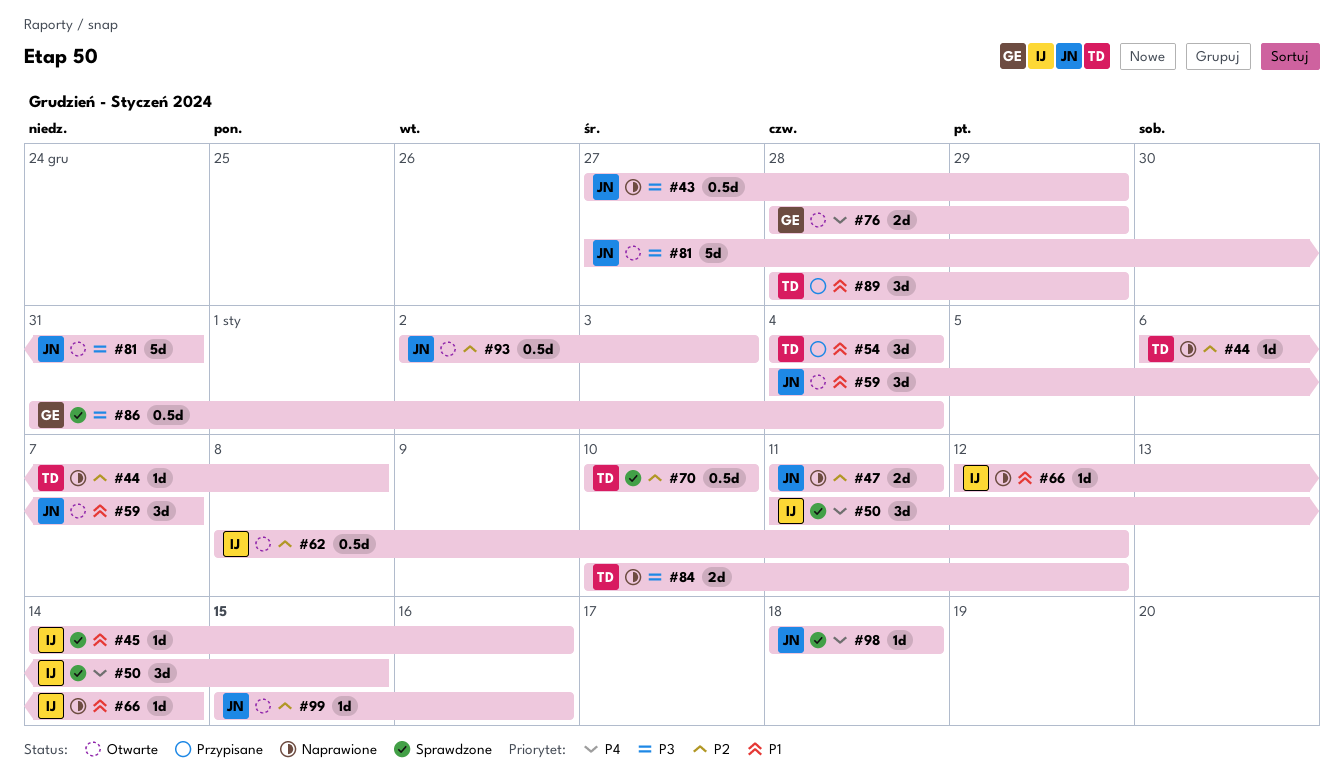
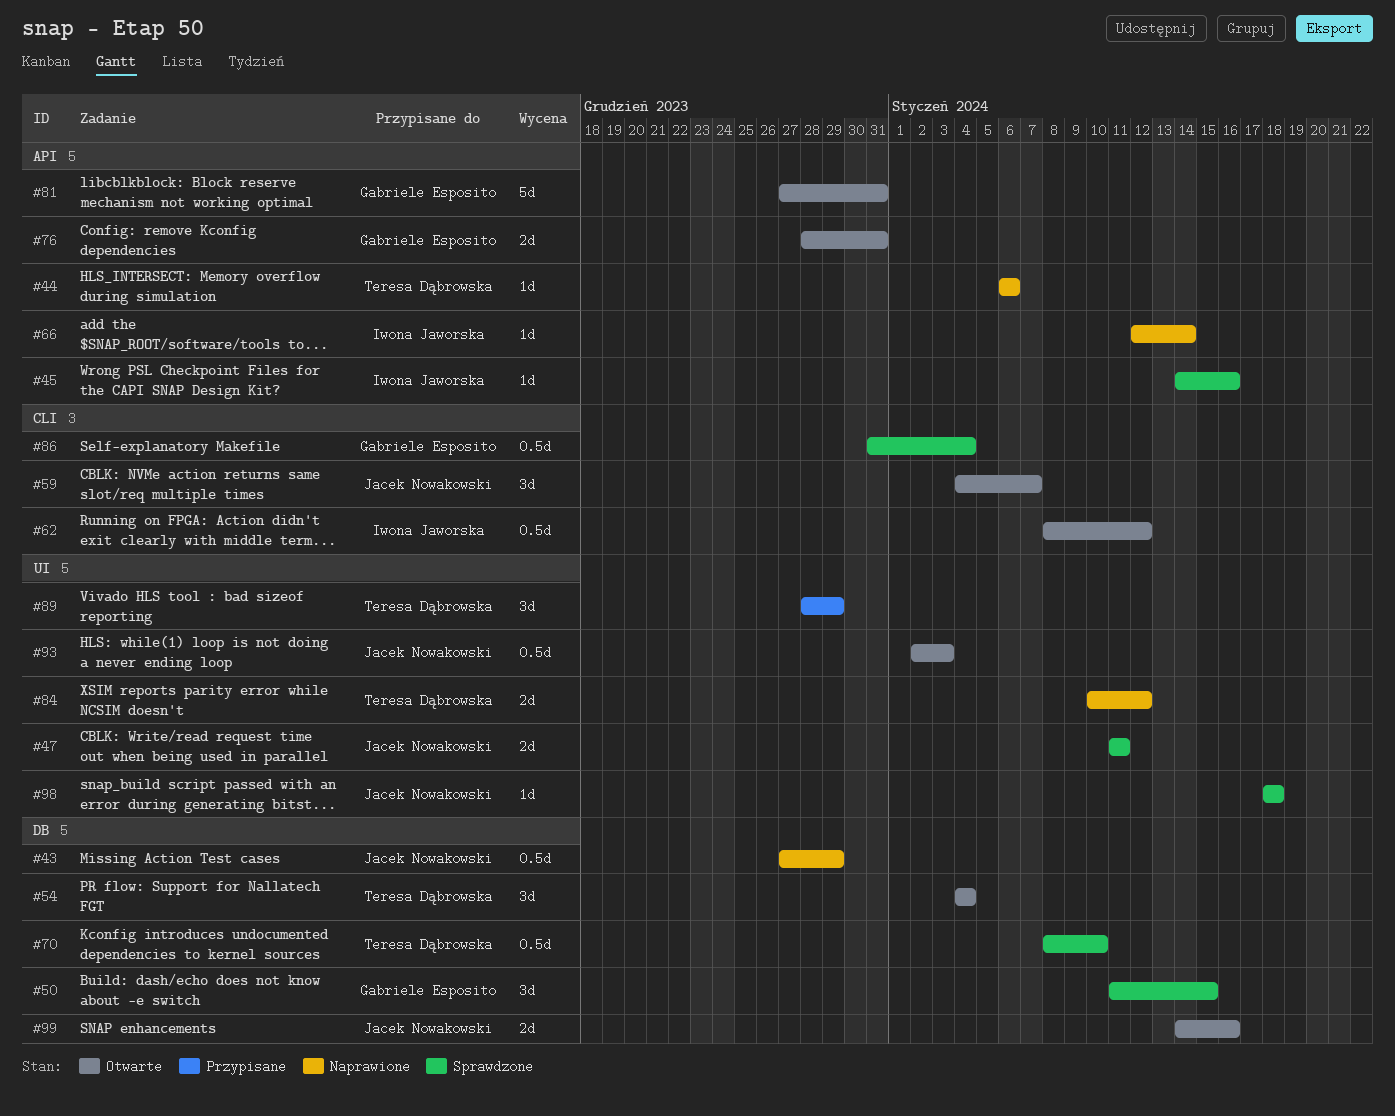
#44, due: Jan 8 -> Jan 6
#47, status: Naprawione -> Sprawdzone
#50, owner: Iwona Jaworska -> Gabriele Esposito
#54, status: Przypisane -> Otwarte
#70, start: Jan 10 -> Jan 8
#76, due: Dec 29 -> Dec 31
#81, owner: Jacek Nowakowski -> Gabriele Esposito
#99, estimate: 1d -> 2d
#99, start: Jan 15 -> Jan 14

